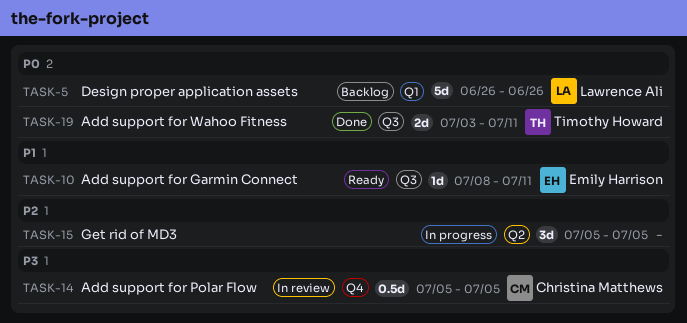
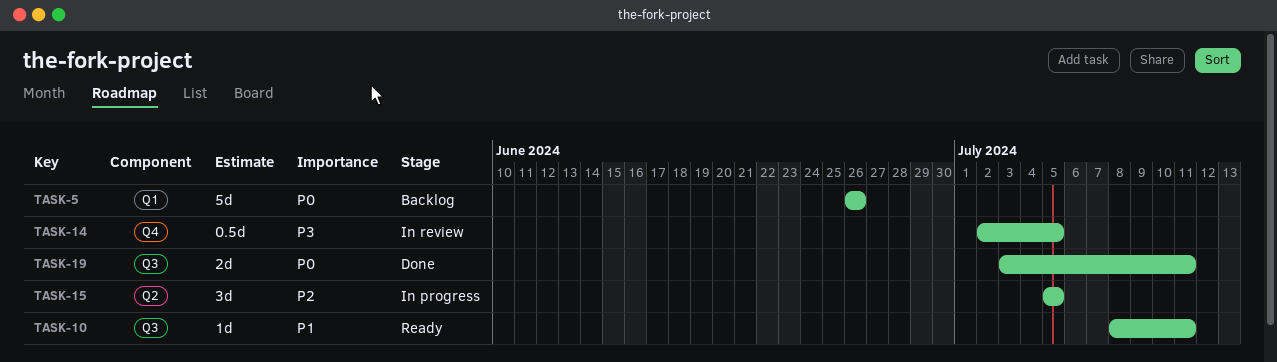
TASK-14, start: Jul 5 -> Jul 2

